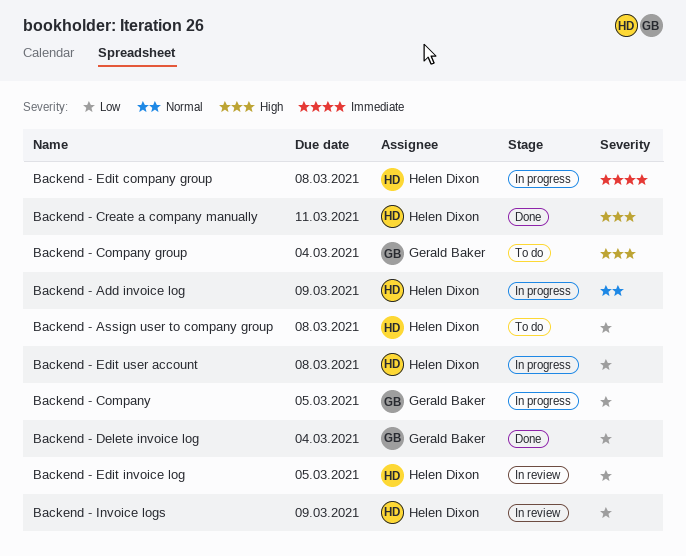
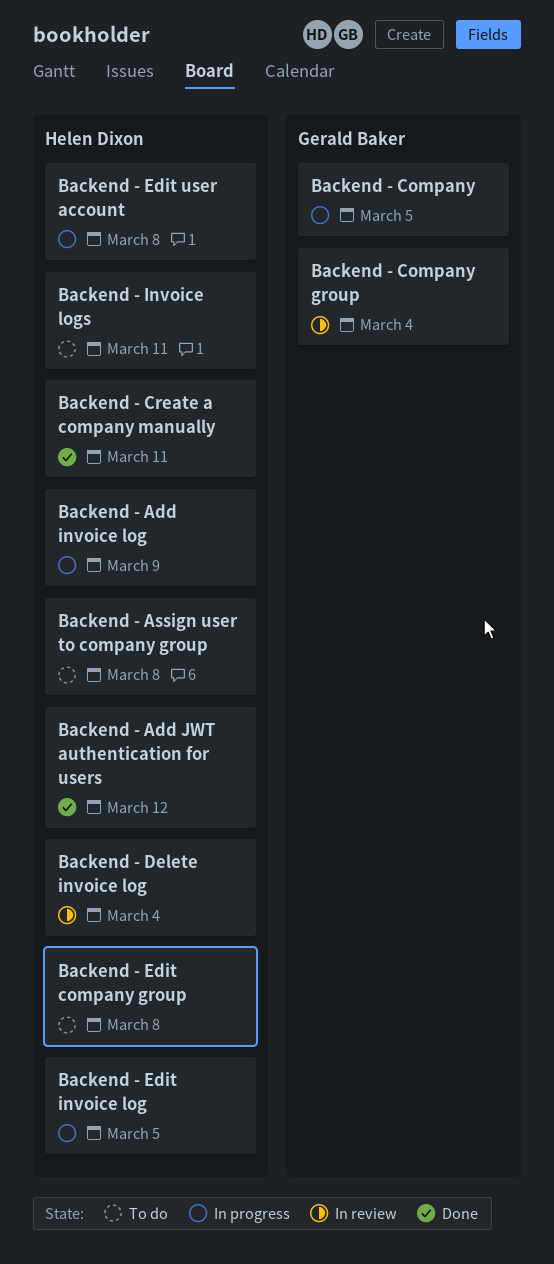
Backend - Add JWT authentication for users: none -> present
Backend - Company group, status: To do -> In review
Backend - Delete invoice log, status: Done -> In review
Backend - Delete invoice log, owner: Gerald Baker -> Helen Dixon
Backend - Edit company group, status: In progress -> To do
Backend - Edit invoice log, status: In review -> In progress
Backend - Invoice logs, status: In review -> To do
Backend - Invoice logs, due: Mar 9 -> Mar 11

